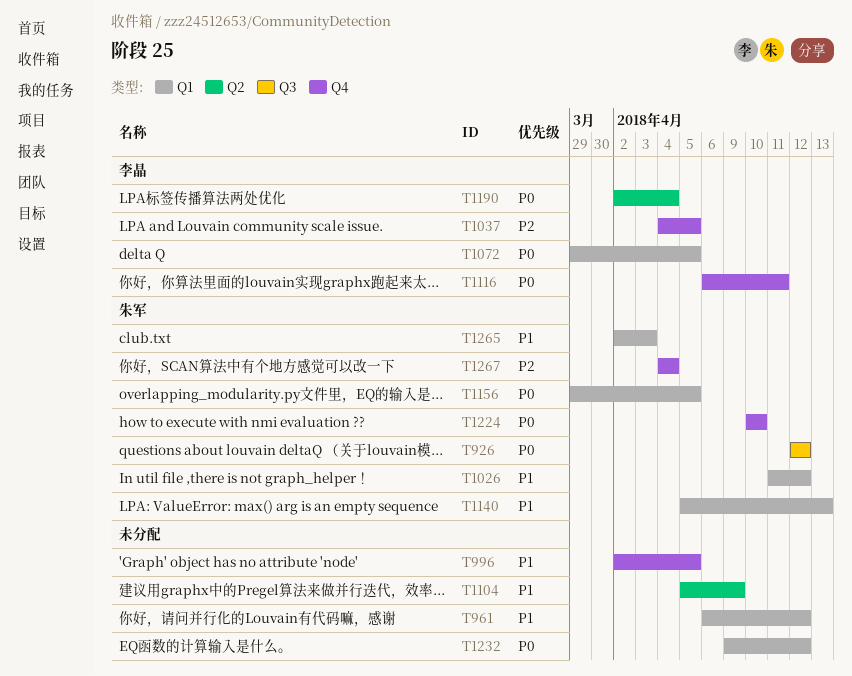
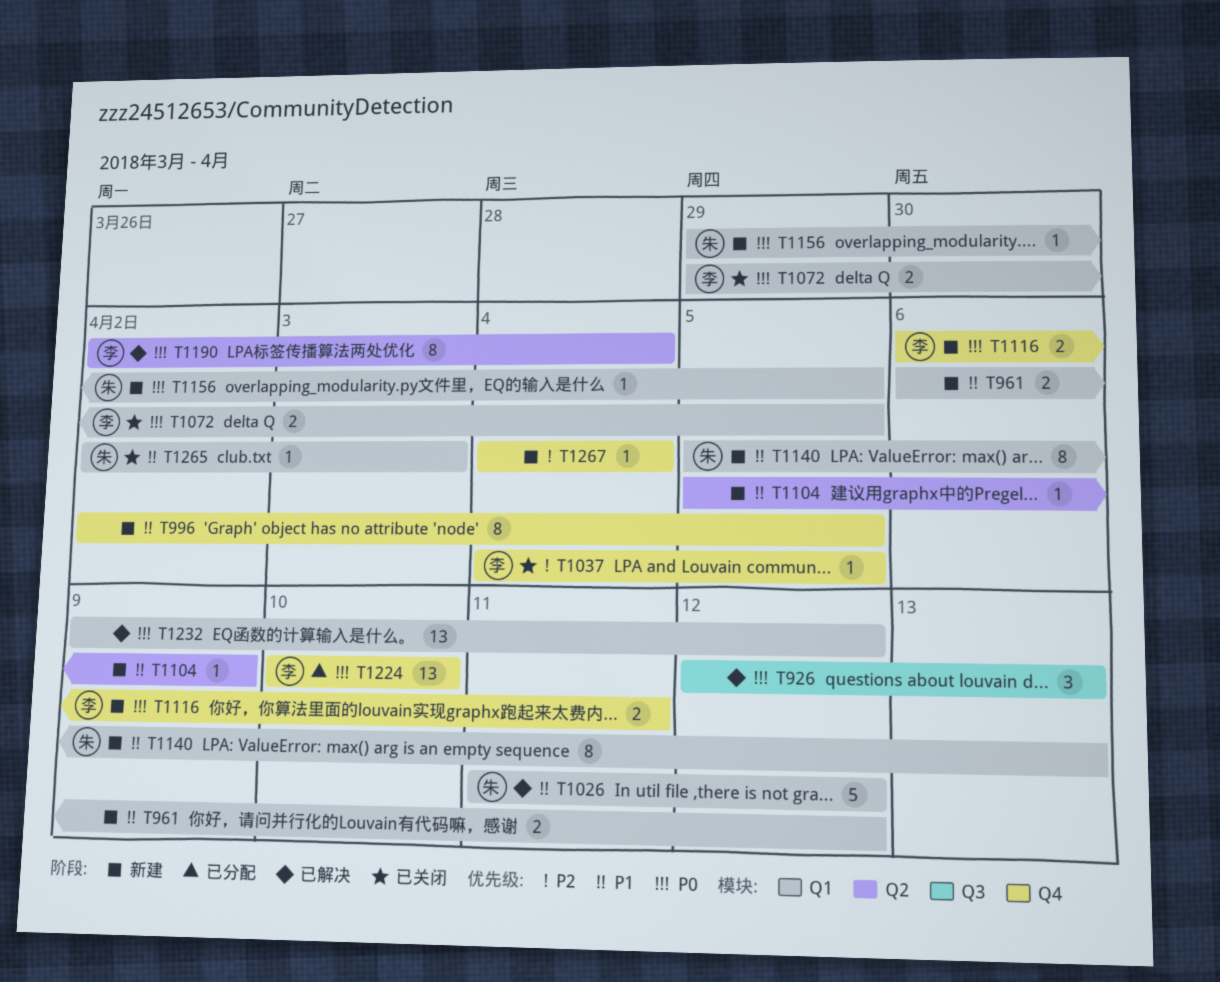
T926, owner: 朱军 -> none
T926, due: Apr 12 -> Apr 13
T1224, owner: 朱军 -> 李晶
T1267, owner: 朱军 -> none

